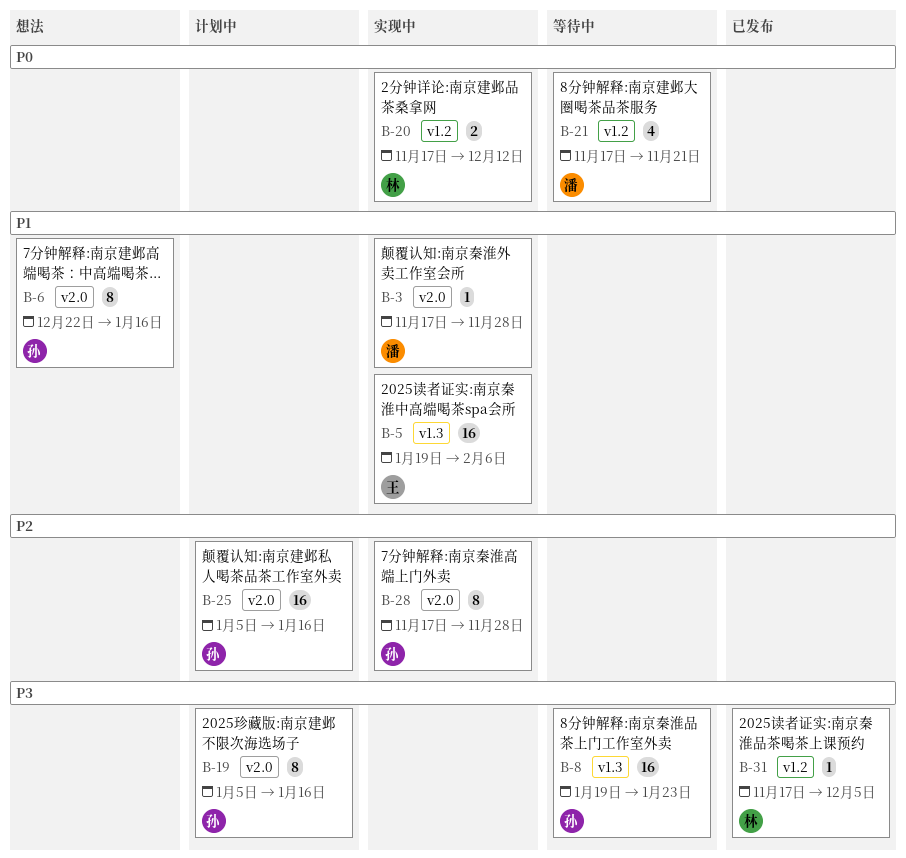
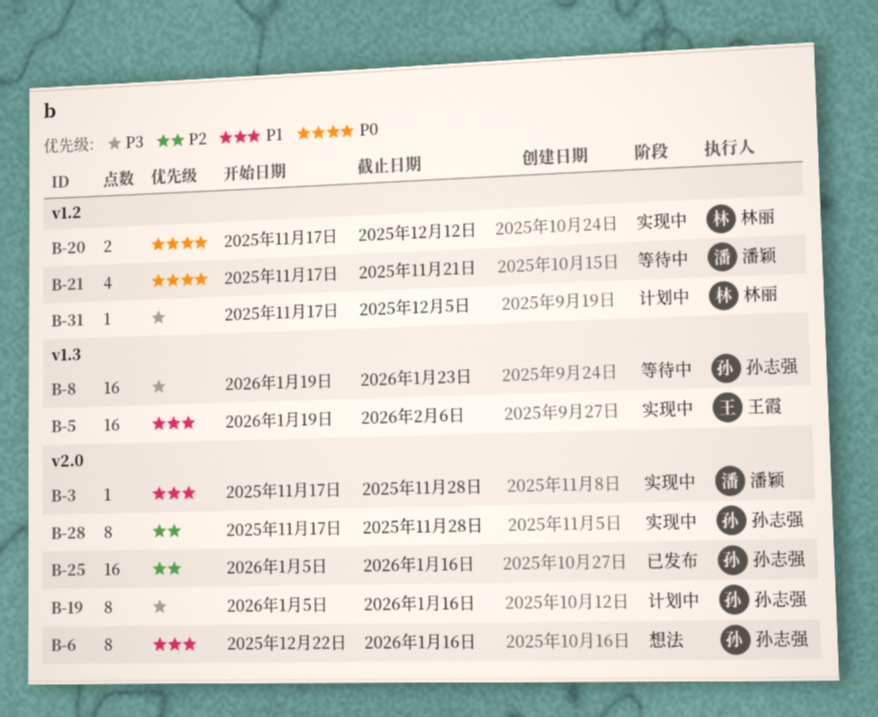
B-25, status: 计划中 -> 已发布
B-31, status: 已发布 -> 计划中

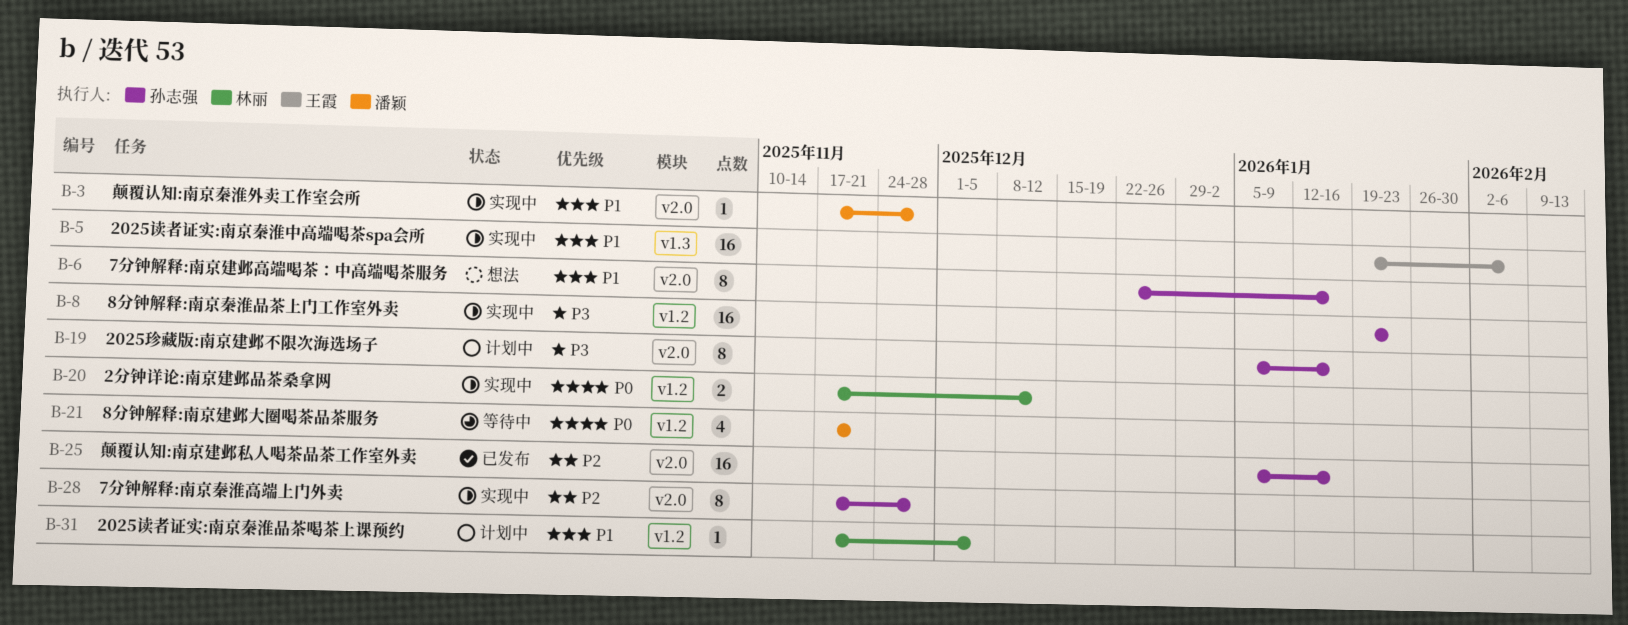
B-8, status: 等待中 -> 实现中
B-8, label: v1.3 -> v1.2
B-31, priority: P3 -> P1

